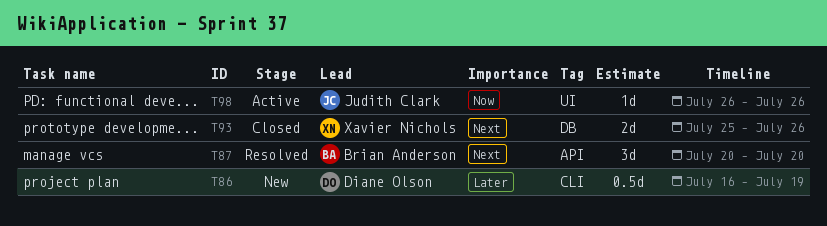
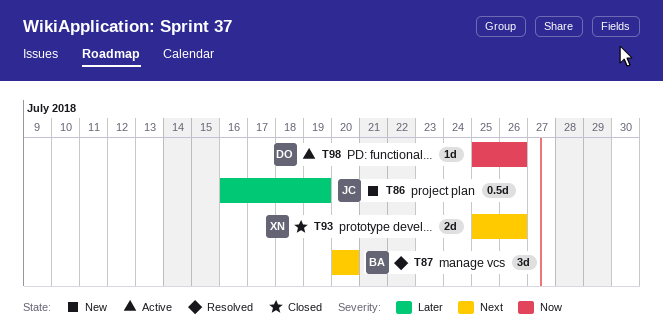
T86, owner: Diane Olson -> Judith Clark
T98, owner: Judith Clark -> Diane Olson
T98, start: Jul 26 -> Jul 25

